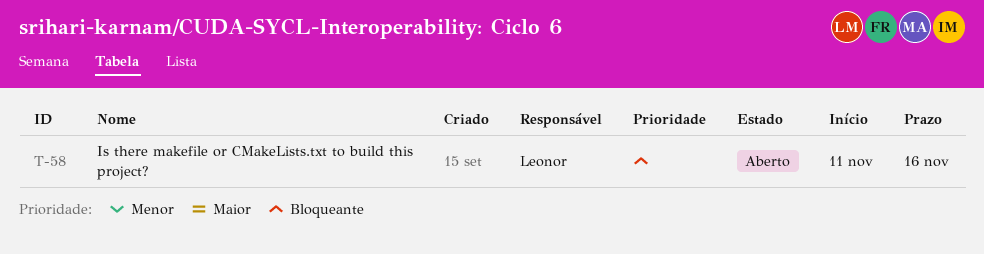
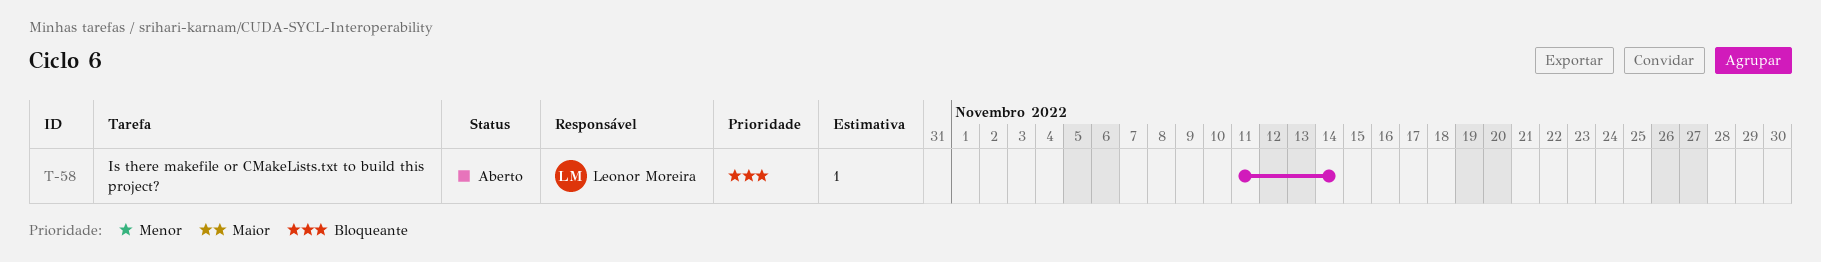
T-58, due: Nov 16 -> Nov 14

